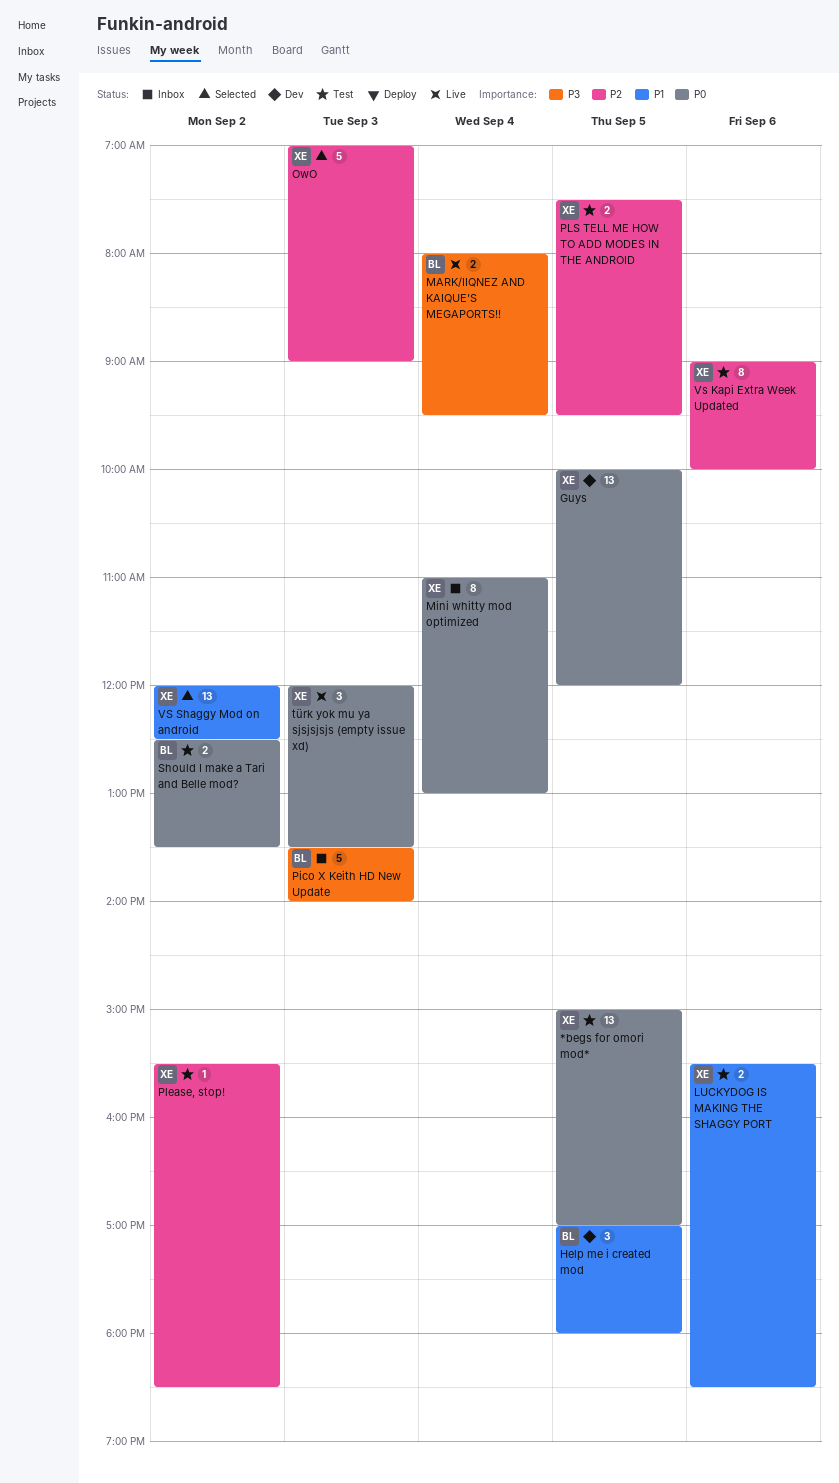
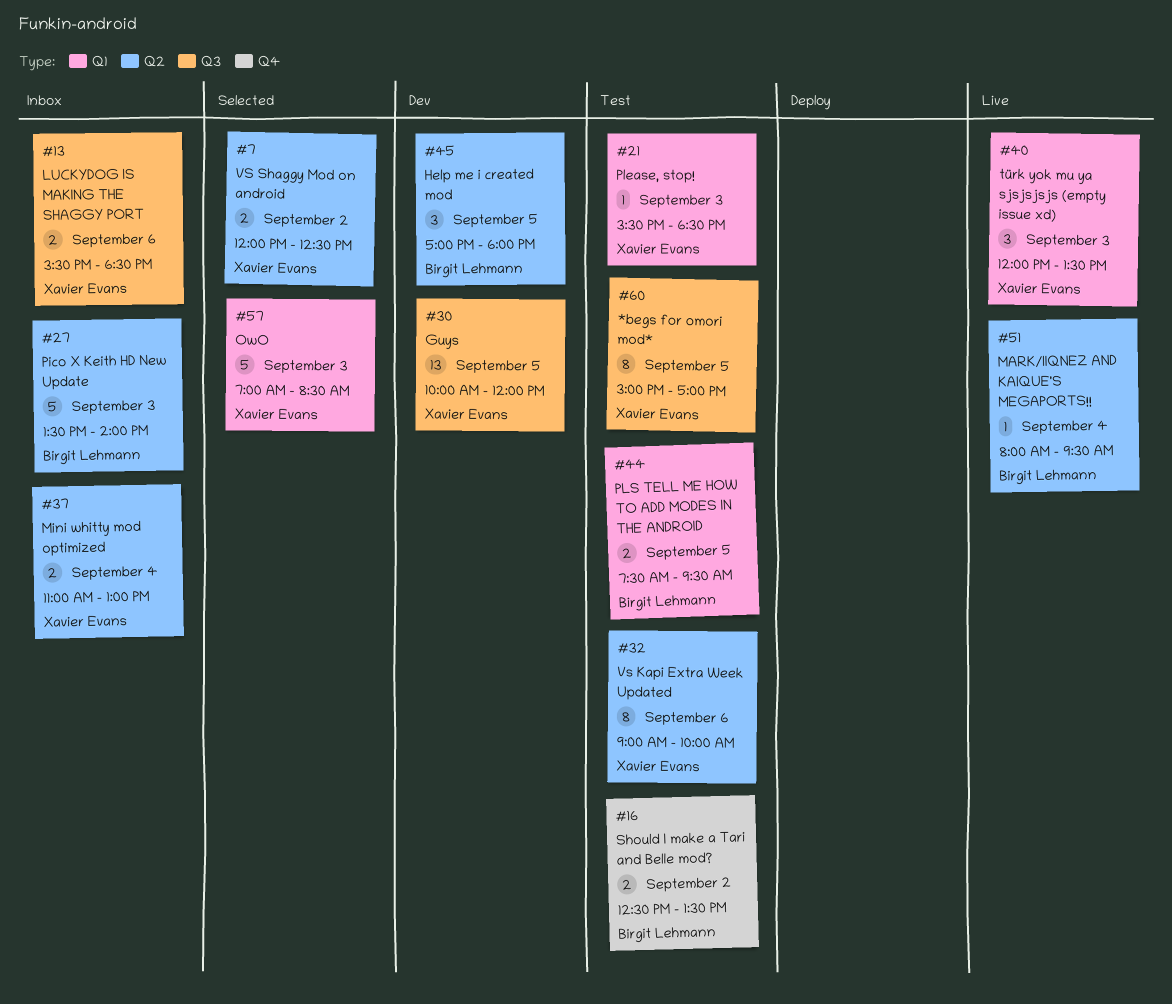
*begs for omori mod*, estimate: 13 -> 8
LUCKYDOG IS MAKING THE SHAGGY PORT, status: Test -> Inbox
MARK/IIQNEZ AND KAIQUE'S MEGAPORTS!!, estimate: 2 -> 1
Mini whitty mod optimized, estimate: 8 -> 2
OwO, ends: 09:00 -> 08:30
Please, stop!, day: Sep 2 -> Sep 3
PLS TELL ME HOW TO ADD MODES IN THE ANDROID, owner: Xavier Evans -> Birgit Lehmann
VS Shaggy Mod on android, estimate: 13 -> 2

